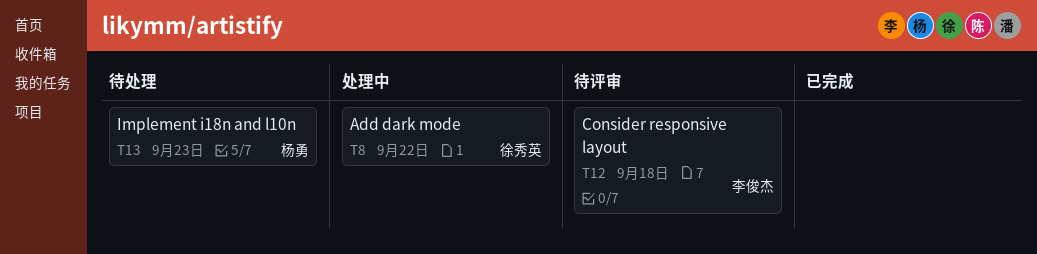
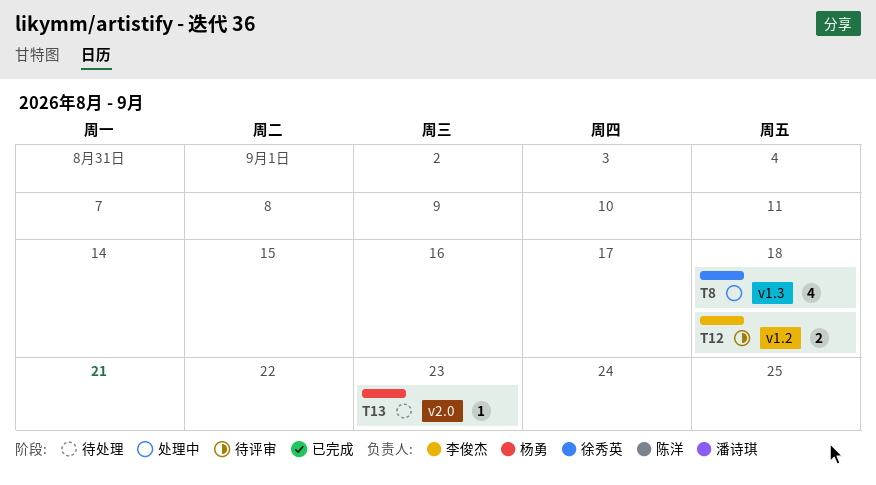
T8, due: Sep 22 -> Sep 18

